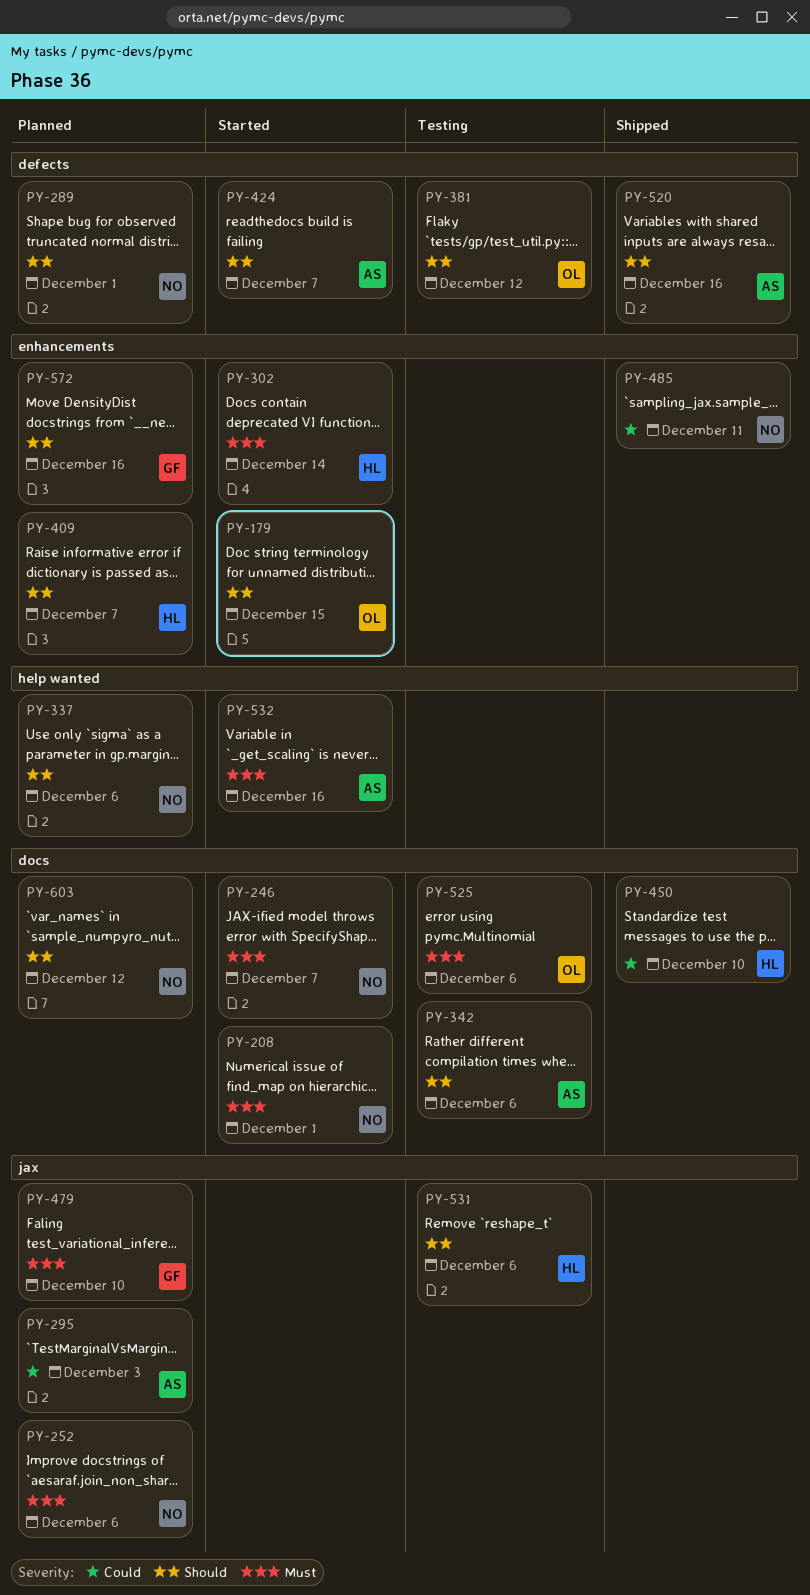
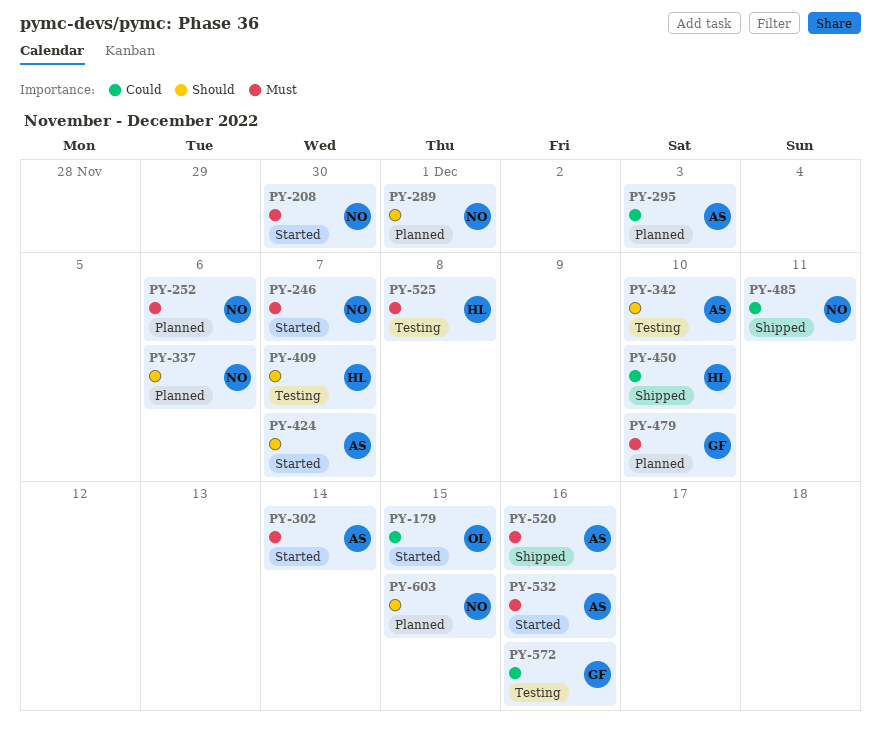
PY-179, priority: Should -> Could
PY-208, due: Dec 1 -> Nov 30
PY-302, owner: HL -> AS
PY-342, due: Dec 6 -> Dec 10
PY-381: present -> none
PY-409, status: Planned -> Testing
PY-520, priority: Should -> Must
PY-525, owner: OL -> HL
PY-525, due: Dec 6 -> Dec 8
PY-531: present -> none
PY-572, status: Planned -> Testing
PY-572, priority: Should -> Could
PY-603, due: Dec 12 -> Dec 15

